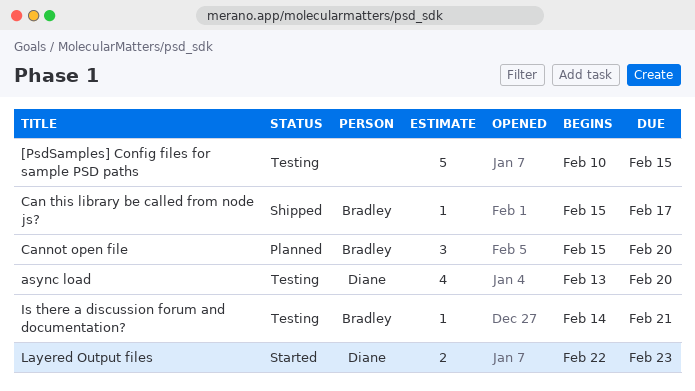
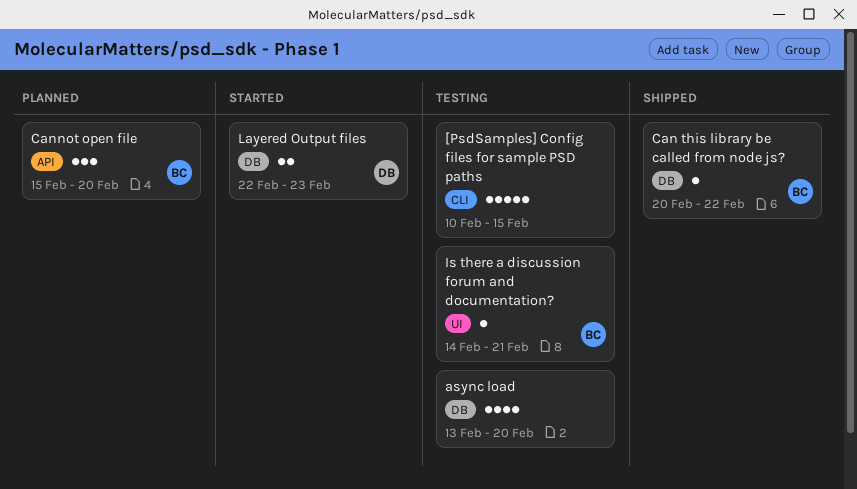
async load, owner: Diane -> none
Can this library be called from node js?, start: Feb 15 -> Feb 20
Can this library be called from node js?, due: Feb 17 -> Feb 22

